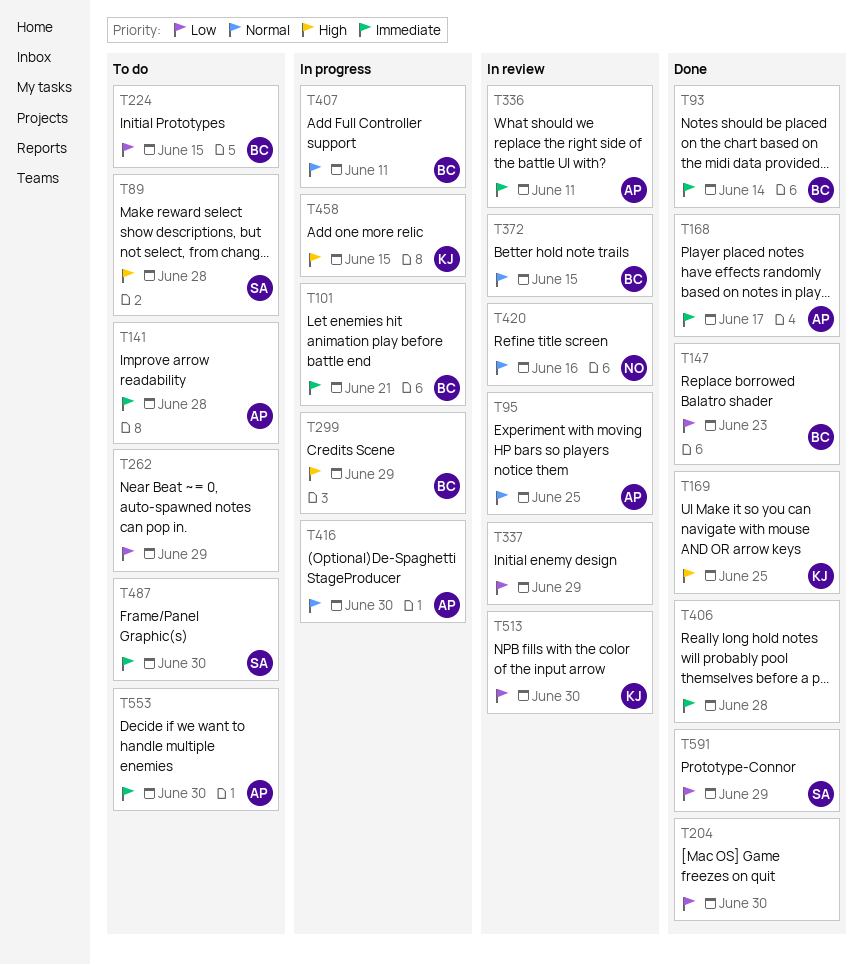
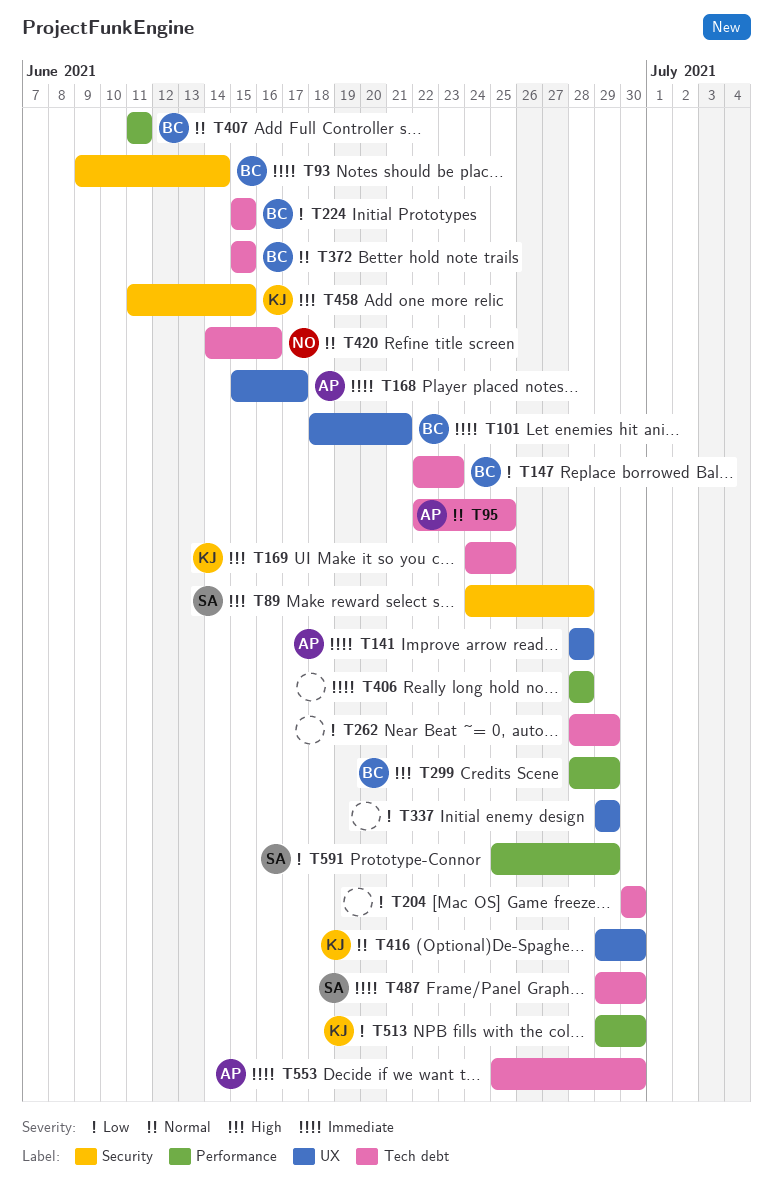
T336: present -> none
T416, owner: AP -> KJ

